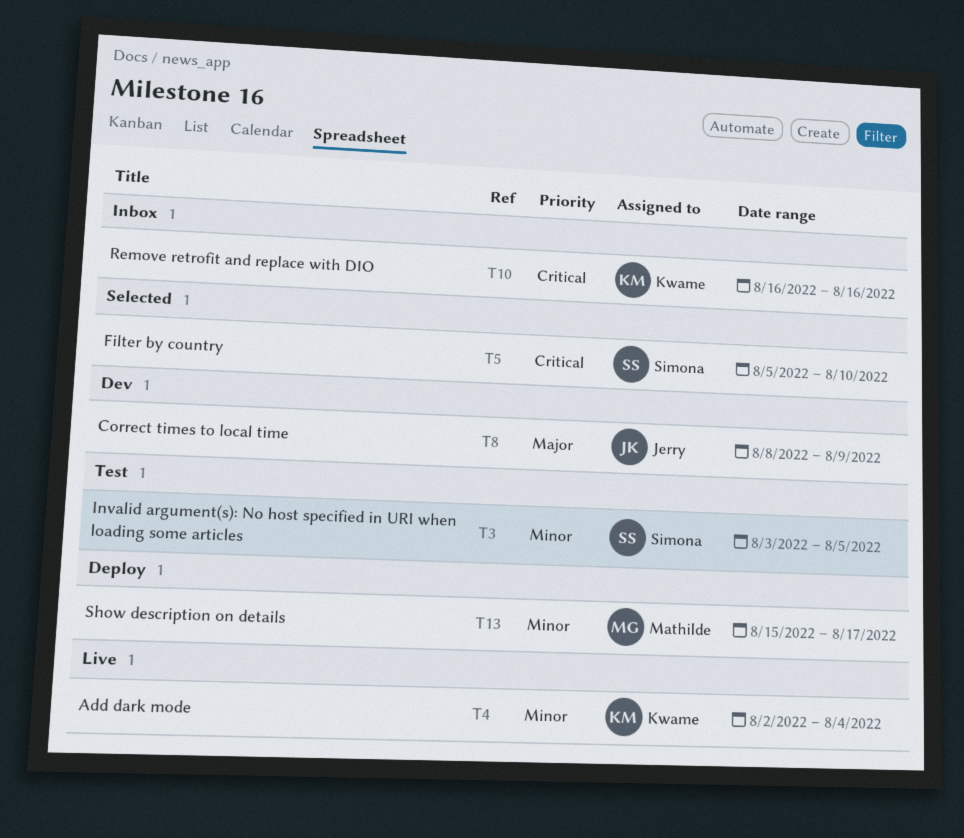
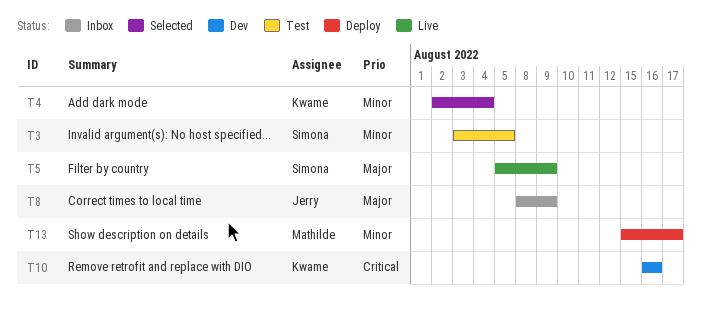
T4, status: Live -> Selected
T5, status: Selected -> Live
T5, priority: Critical -> Major
T5, due: Aug 10 -> Aug 9
T8, status: Dev -> Inbox
T10, status: Inbox -> Dev

